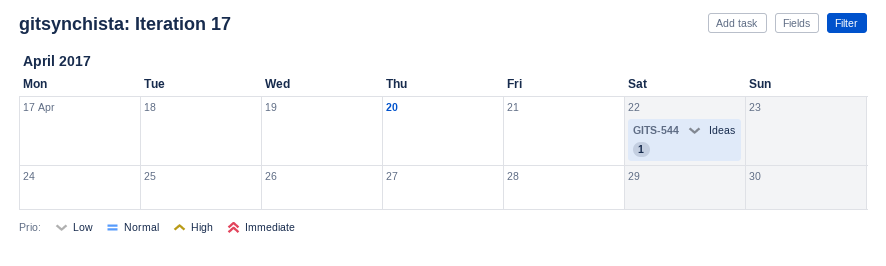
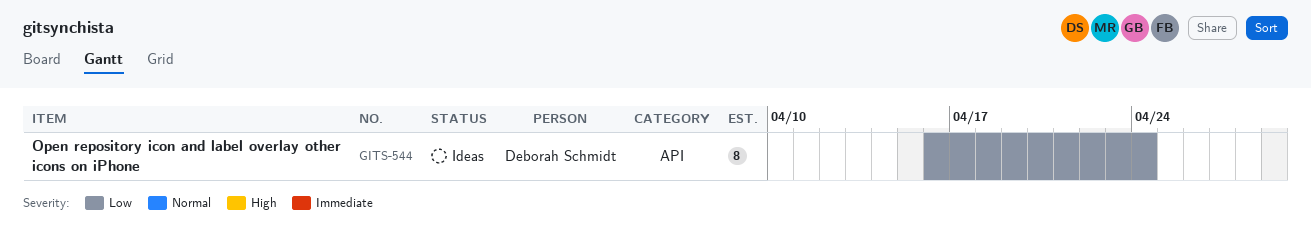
GITS-544, estimate: 1 -> 8
GITS-544, due: Apr 22 -> Apr 24

